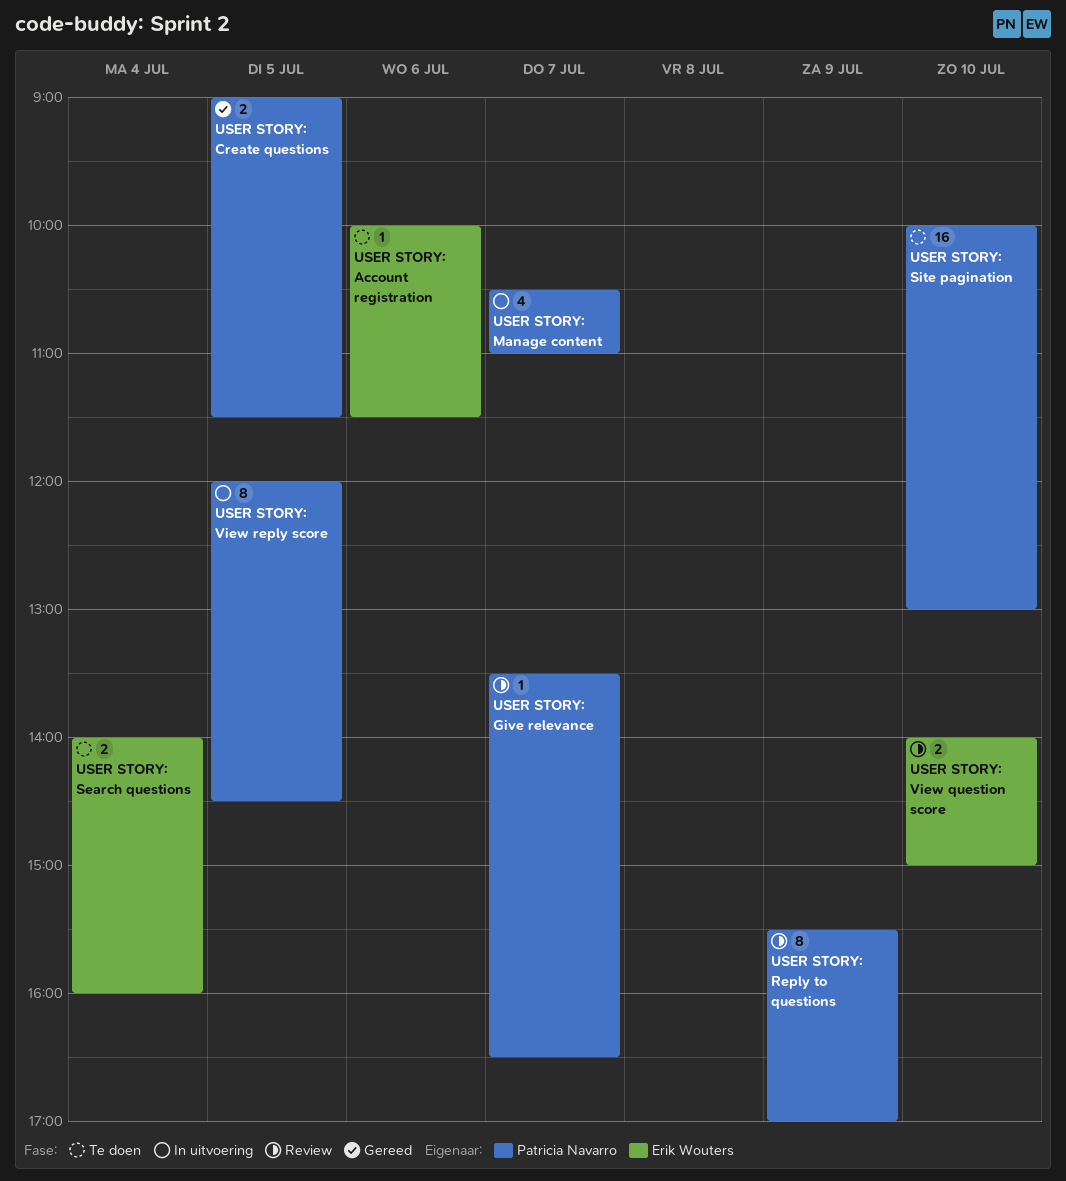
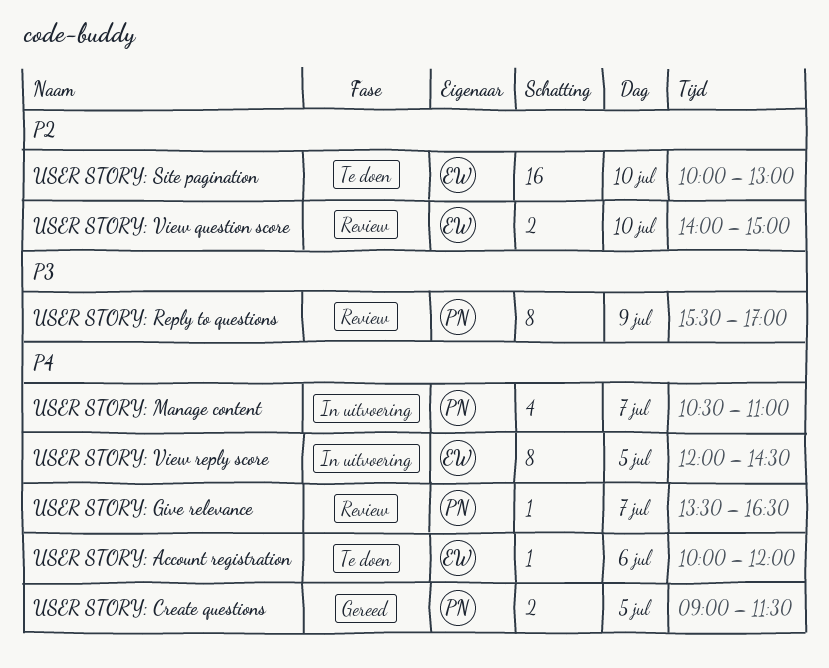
USER STORY: Account registration, ends: 11:30 -> 12:00
USER STORY: Search questions: present -> none
USER STORY: Site pagination, owner: Patricia Navarro -> Erik Wouters
USER STORY: View reply score, owner: Patricia Navarro -> Erik Wouters

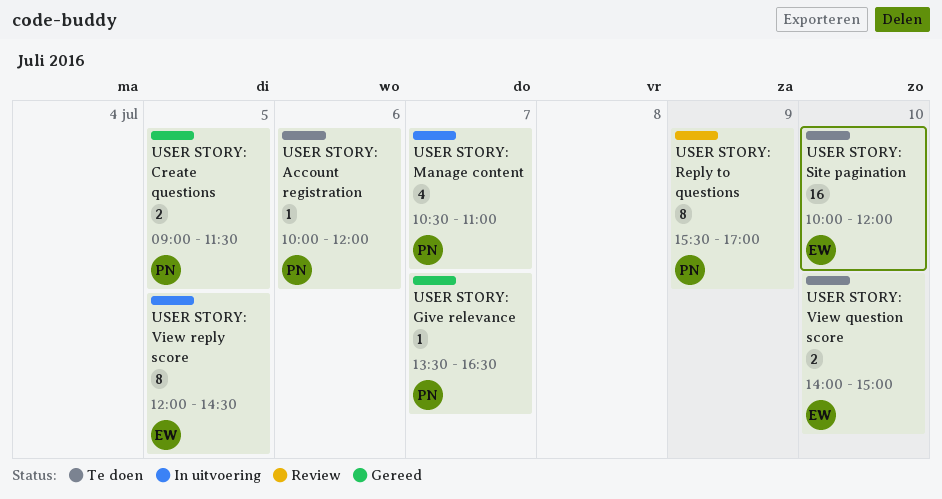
USER STORY: Account registration, owner: EW -> PN
USER STORY: Give relevance, status: Review -> Gereed
USER STORY: Site pagination, ends: 13:00 -> 12:00
USER STORY: View question score, status: Review -> Te doen

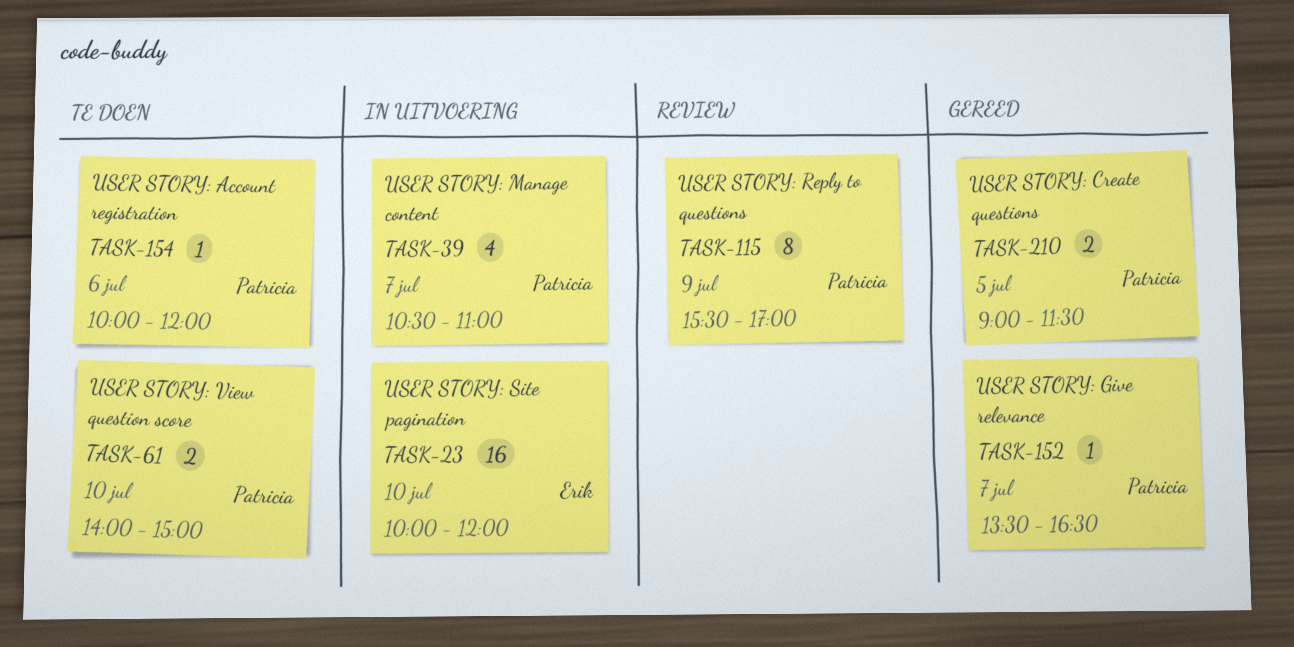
USER STORY: Site pagination, status: Te doen -> In uitvoering
USER STORY: View question score, owner: Erik -> Patricia
USER STORY: View reply score: present -> none

